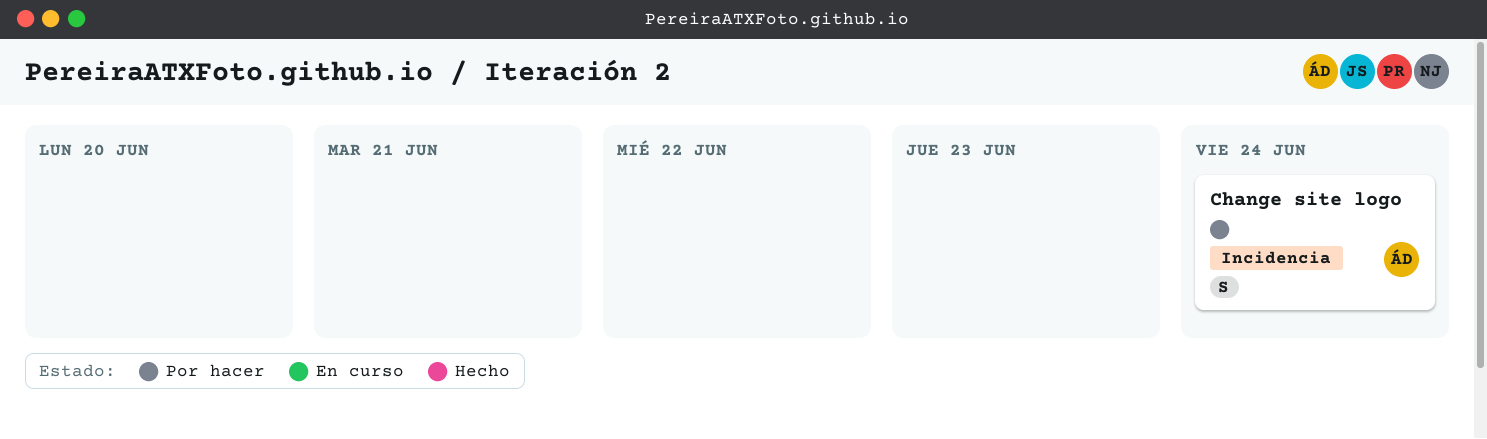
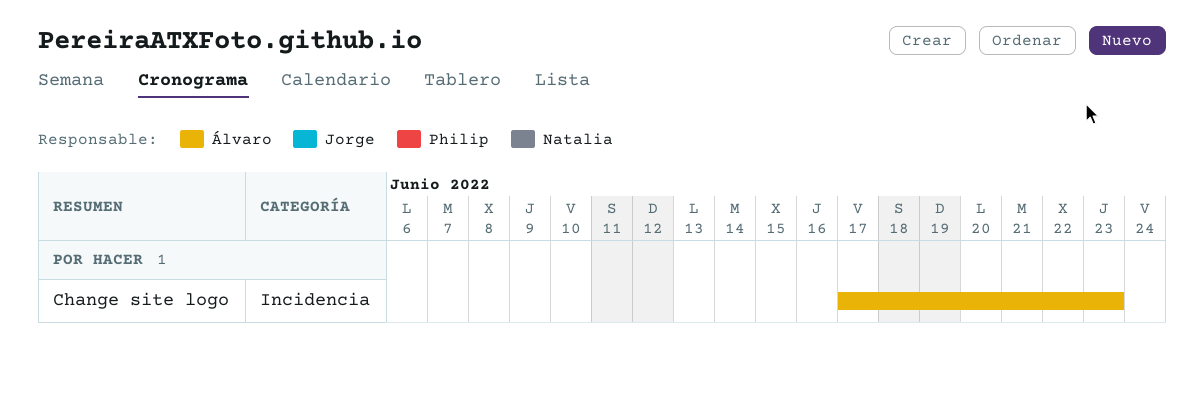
Change site logo, due: Jun 24 -> Jun 23

